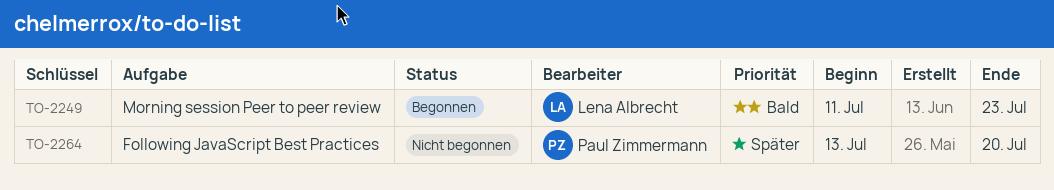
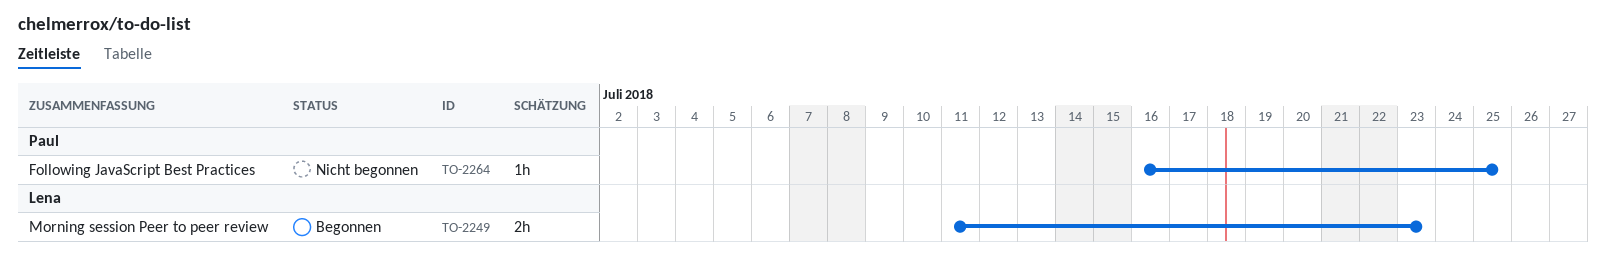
TO-2264, start: Jul 13 -> Jul 16
TO-2264, due: Jul 20 -> Jul 25

